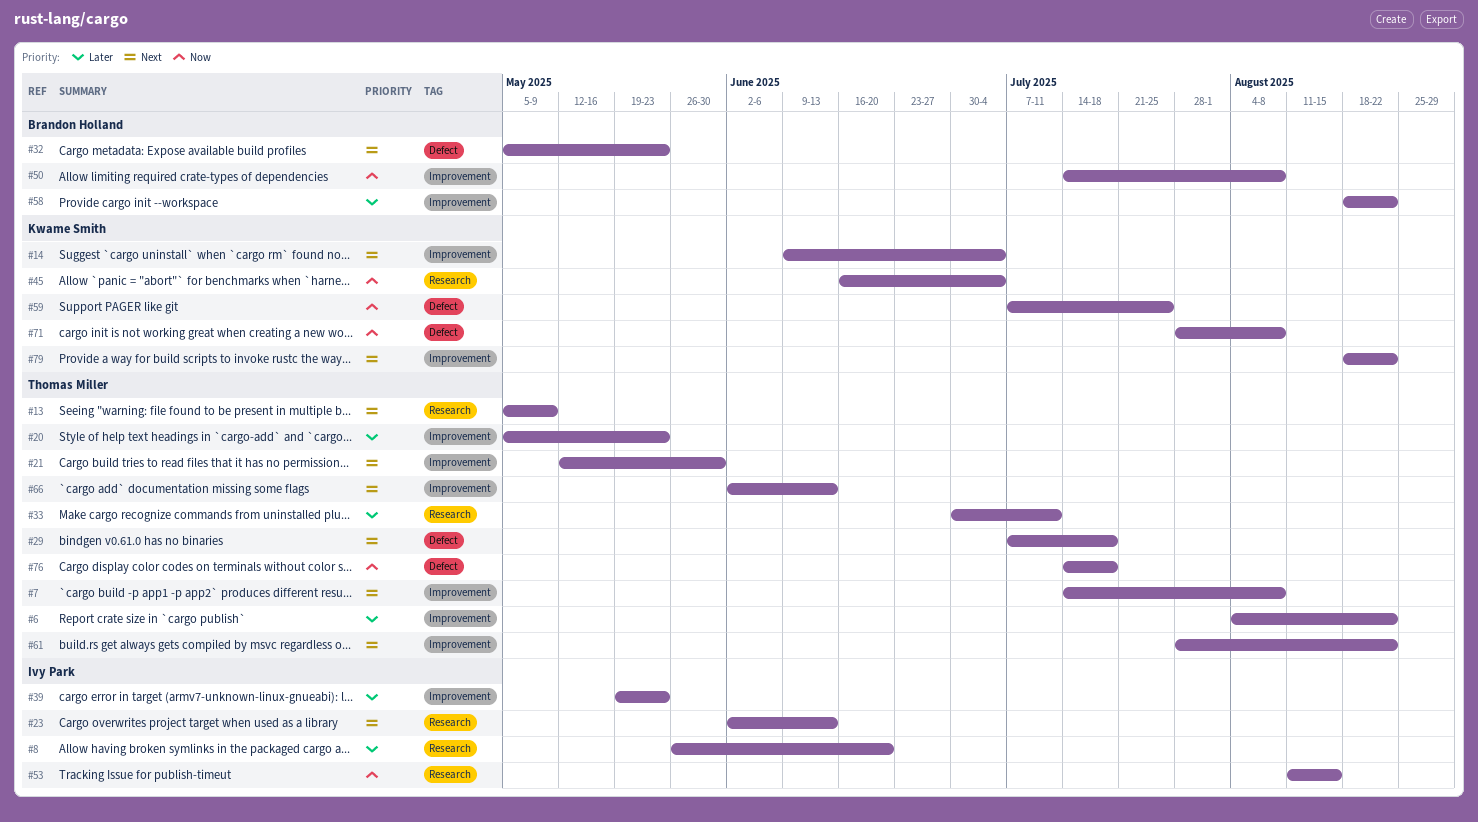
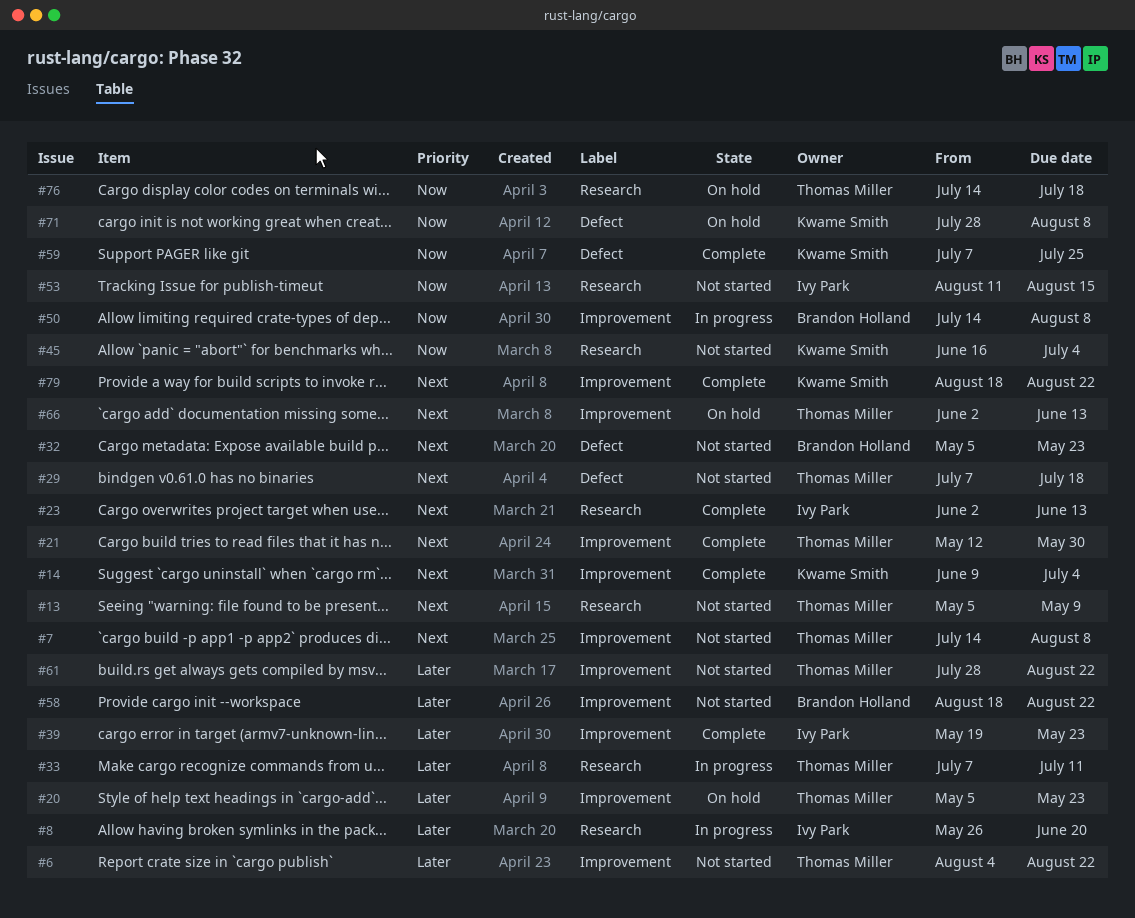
#33, start: Jun 30 -> Jul 7
#61, priority: Next -> Later
#76, label: Defect -> Research

